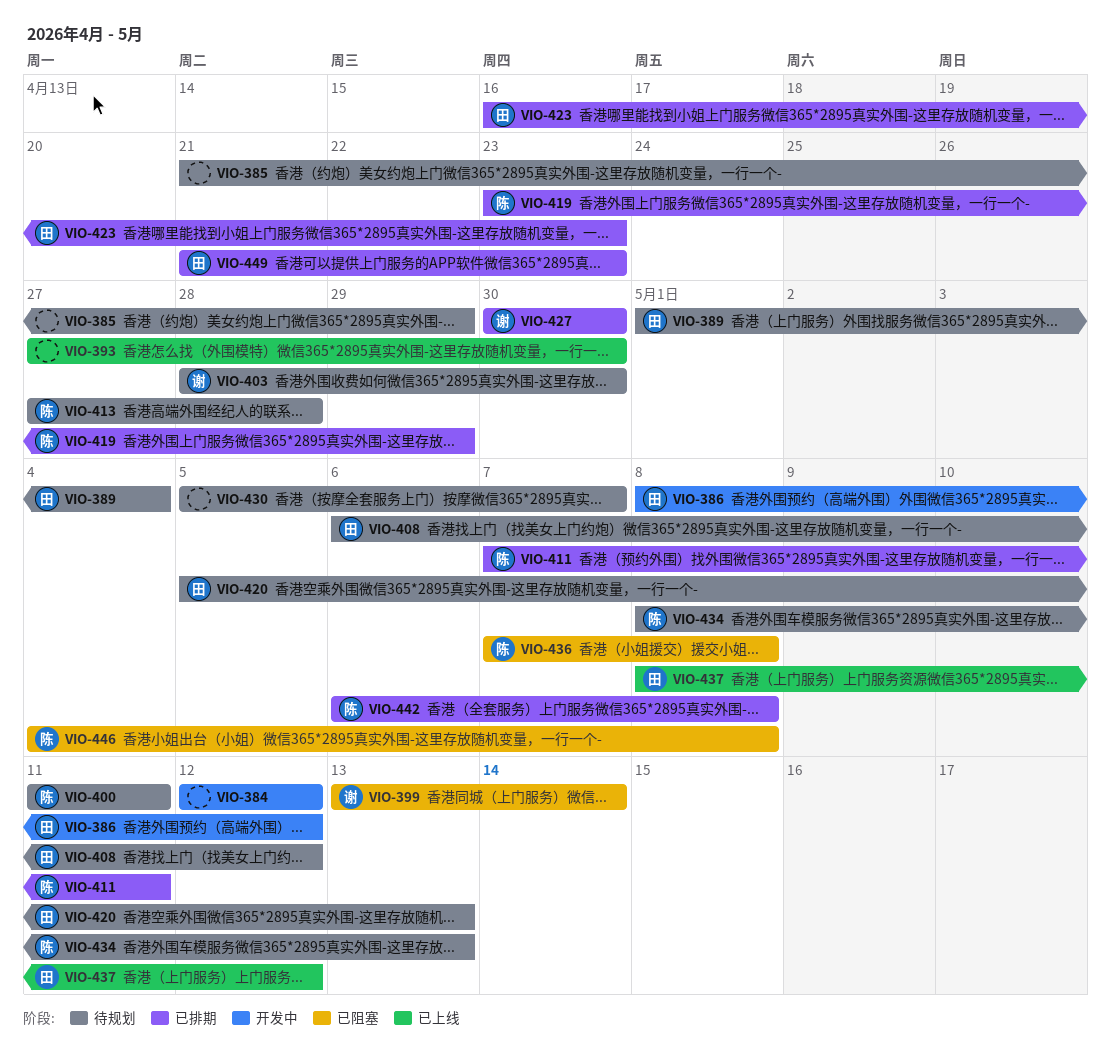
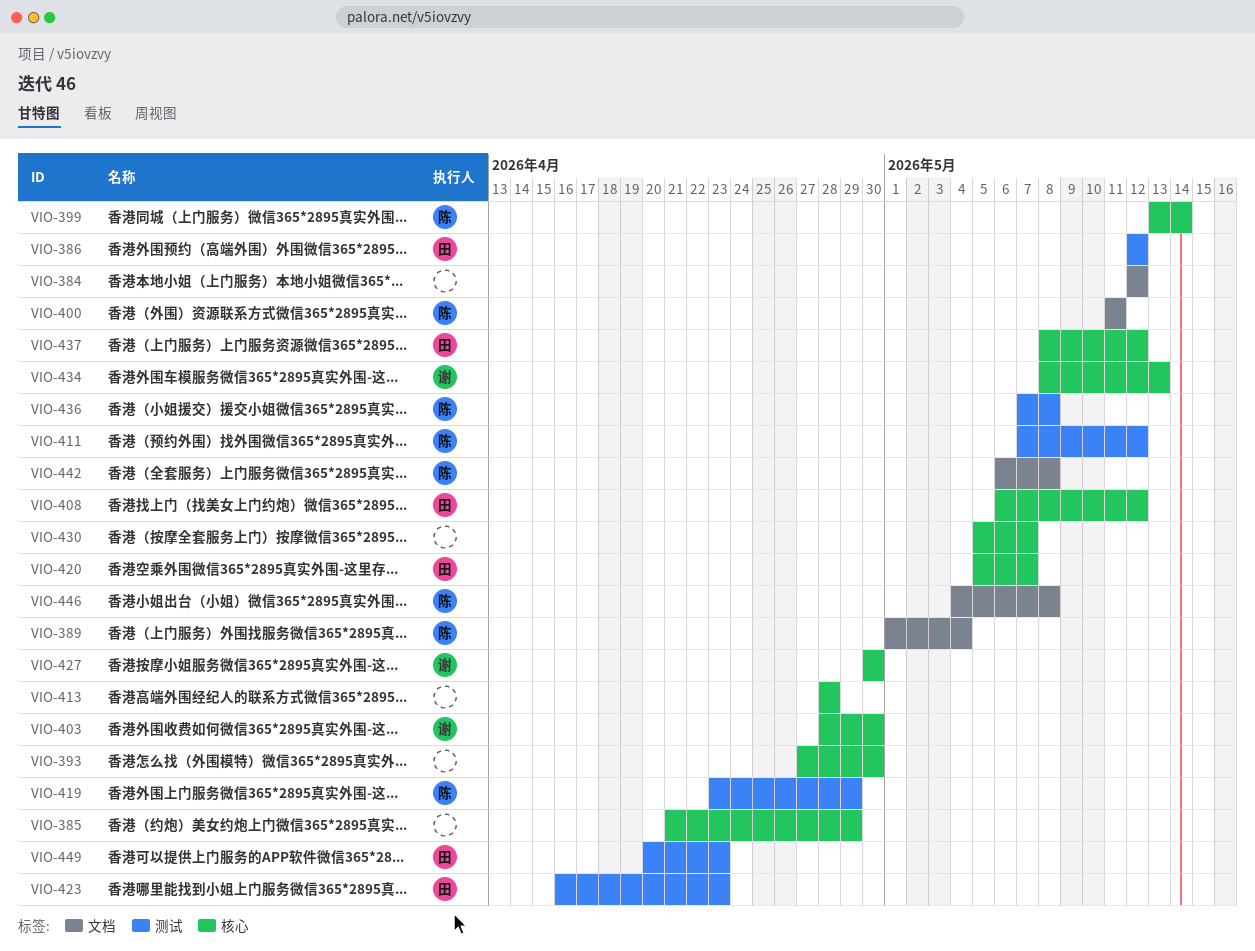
VIO-386, start: May 8 -> May 12
VIO-389, owner: 田 -> 陈
VIO-399, owner: 谢 -> 陈
VIO-411, due: May 11 -> May 12
VIO-413, owner: 陈 -> none
VIO-413, start: Apr 27 -> Apr 28
VIO-420, due: May 13 -> May 7
VIO-434, owner: 陈 -> 谢
VIO-449, start: Apr 21 -> Apr 20

